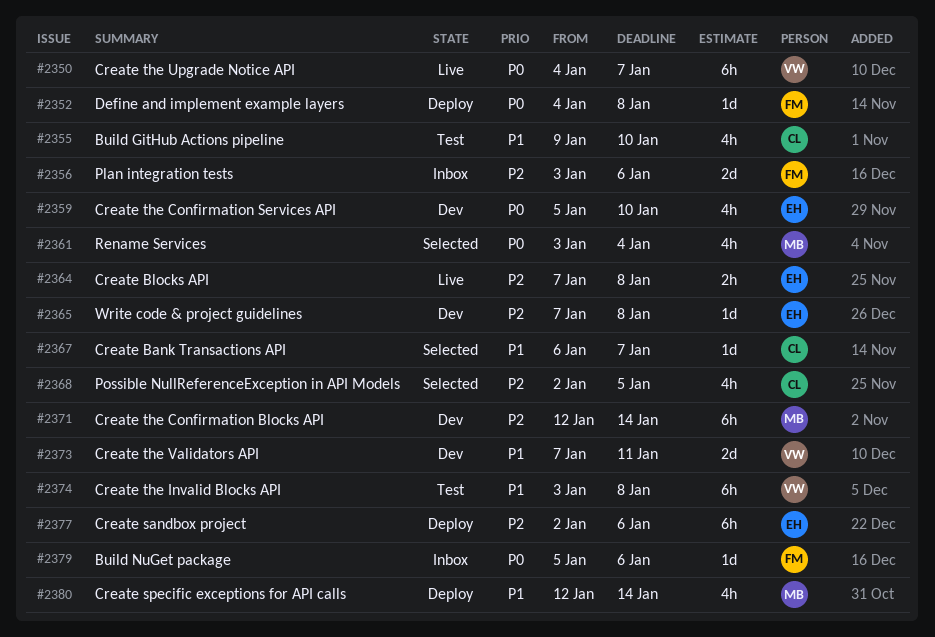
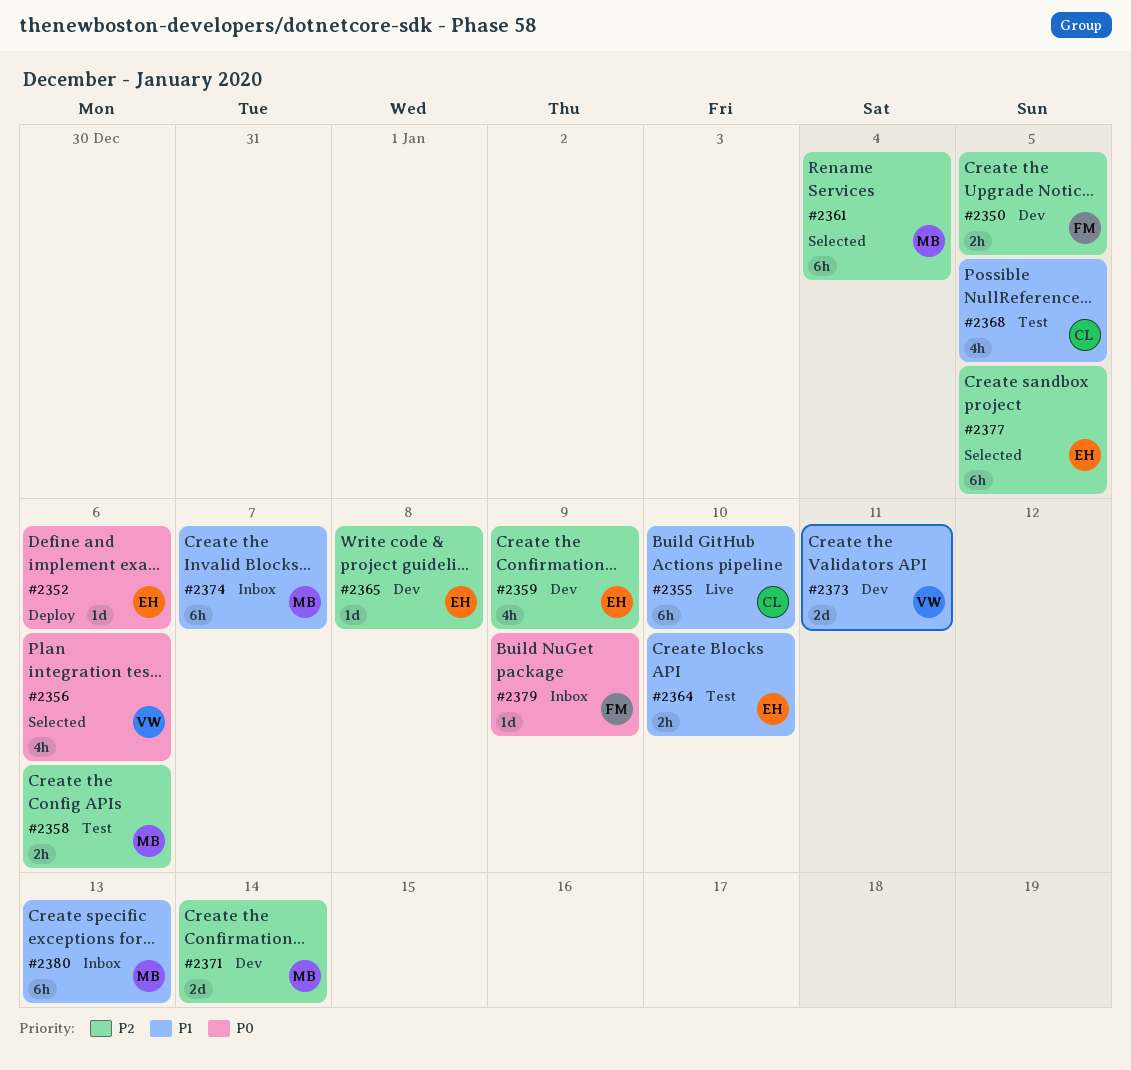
#2350, status: Live -> Dev
#2350, owner: VW -> FM
#2350, priority: P0 -> P2
#2350, estimate: 6h -> 2h
#2350, due: Jan 7 -> Jan 5
#2352, owner: FM -> EH
#2352, due: Jan 8 -> Jan 6
#2355, status: Test -> Live
#2355, estimate: 4h -> 6h
#2356, status: Inbox -> Selected
#2356, owner: FM -> VW
#2356, priority: P2 -> P0
#2356, estimate: 2d -> 4h
#2358: none -> present
#2359, priority: P0 -> P2
#2359, due: Jan 10 -> Jan 9
#2361, priority: P0 -> P2
#2361, estimate: 4h -> 6h
#2364, status: Live -> Test
#2364, priority: P2 -> P1
#2364, due: Jan 8 -> Jan 10
#2367: present -> none
#2368, status: Selected -> Test
#2368, priority: P2 -> P1
#2371, estimate: 6h -> 2d
#2374, status: Test -> Inbox
#2374, owner: VW -> MB
#2374, due: Jan 8 -> Jan 7
#2377, status: Deploy -> Selected
#2377, due: Jan 6 -> Jan 5
#2379, due: Jan 6 -> Jan 9
#2380, status: Deploy -> Inbox
#2380, estimate: 4h -> 6h
#2380, due: Jan 14 -> Jan 13

